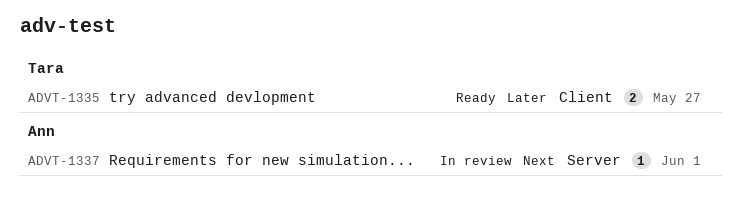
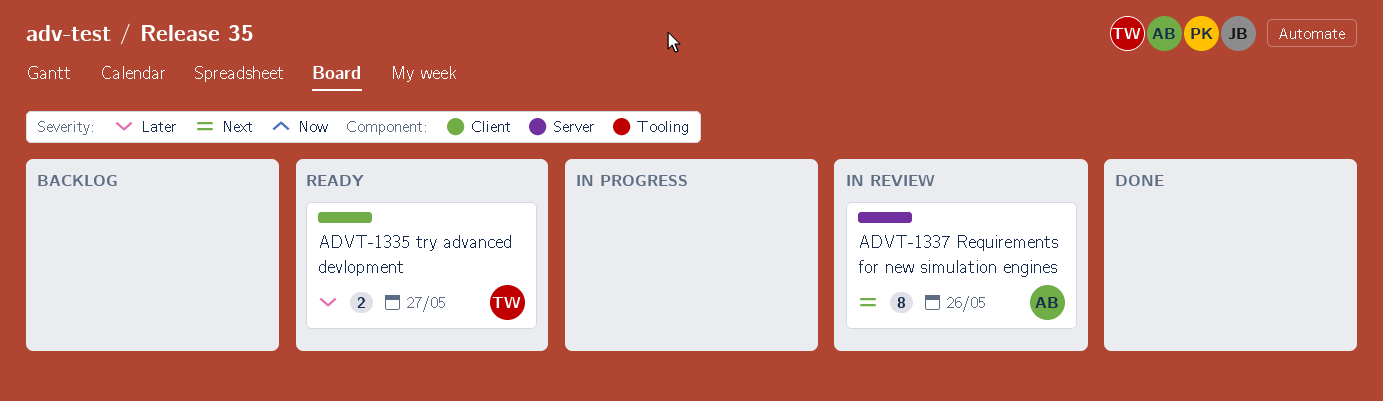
ADVT-1337, estimate: 1 -> 8
ADVT-1337, due: Jun 1 -> May 26

